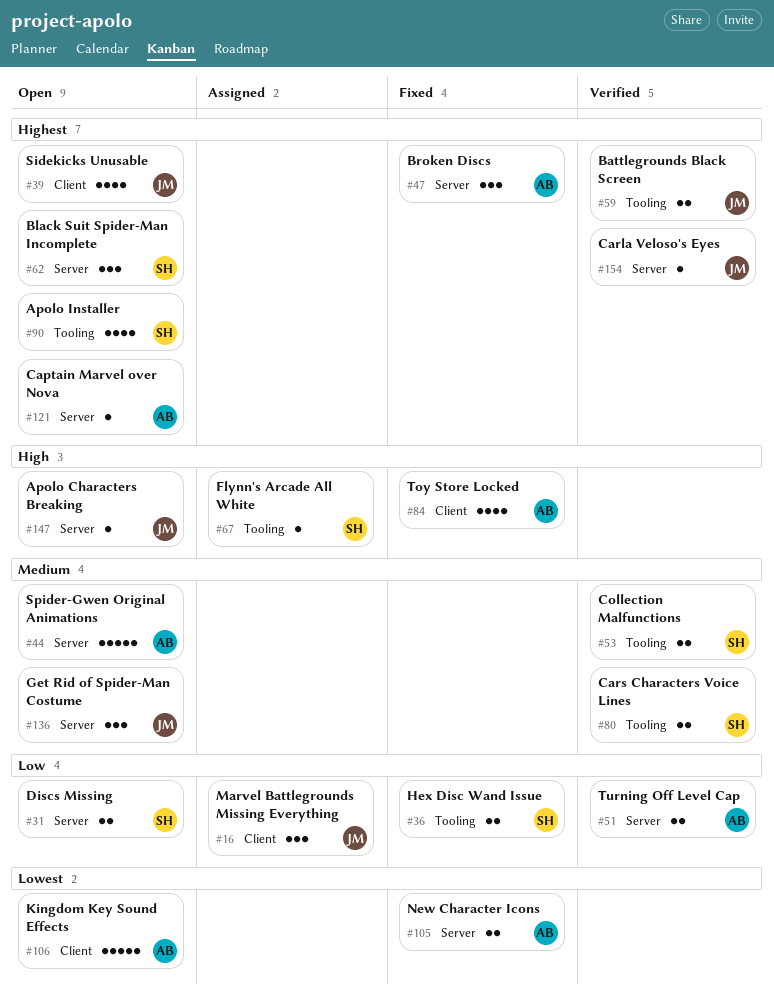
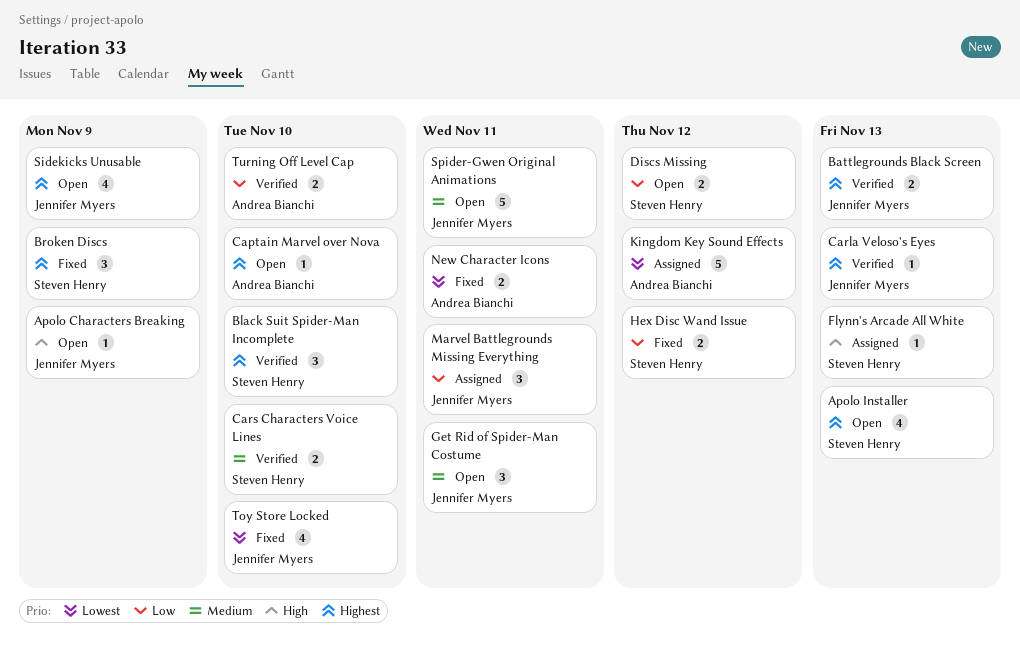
Black Suit Spider-Man Incomplete, status: Open -> Verified
Broken Discs, owner: Andrea Bianchi -> Steven Henry
Collection Malfunctions: present -> none
Kingdom Key Sound Effects, status: Open -> Assigned
Spider-Gwen Original Animations, owner: Andrea Bianchi -> Jennifer Myers
Toy Store Locked, owner: Andrea Bianchi -> Jennifer Myers
Toy Store Locked, priority: High -> Lowest

